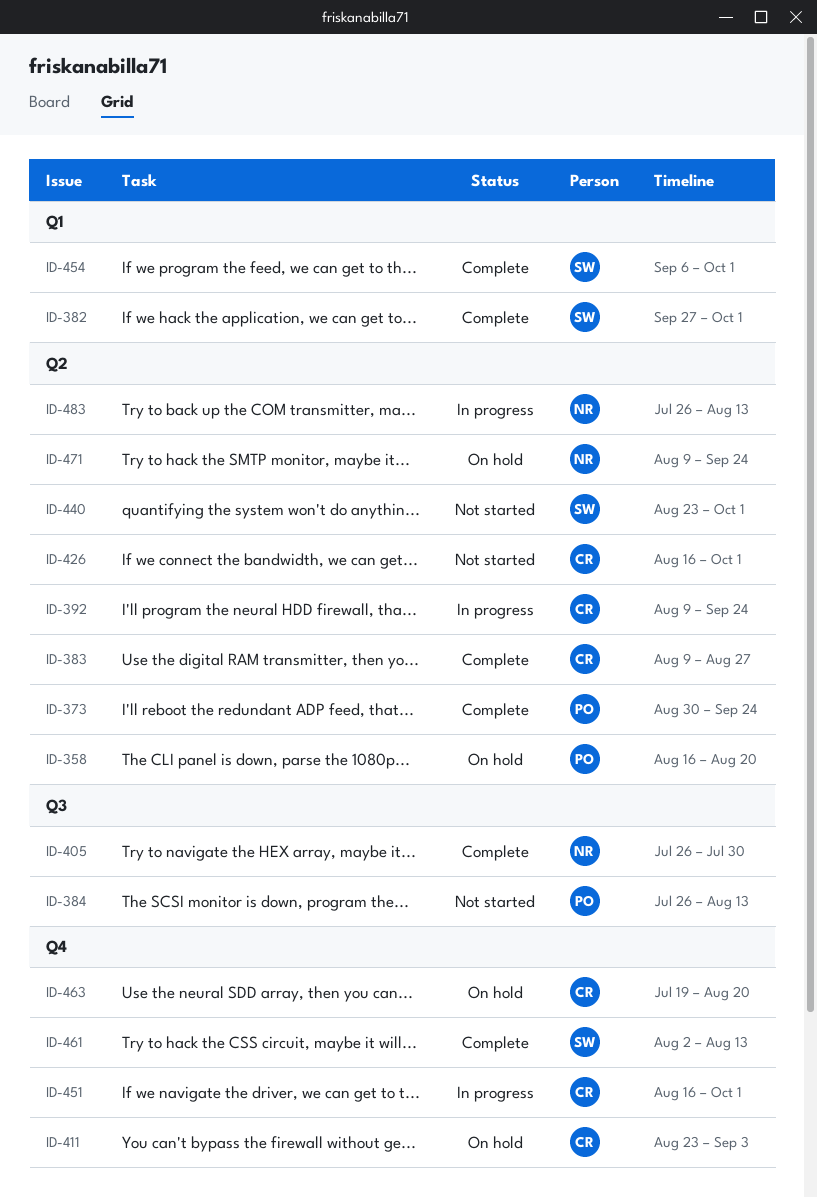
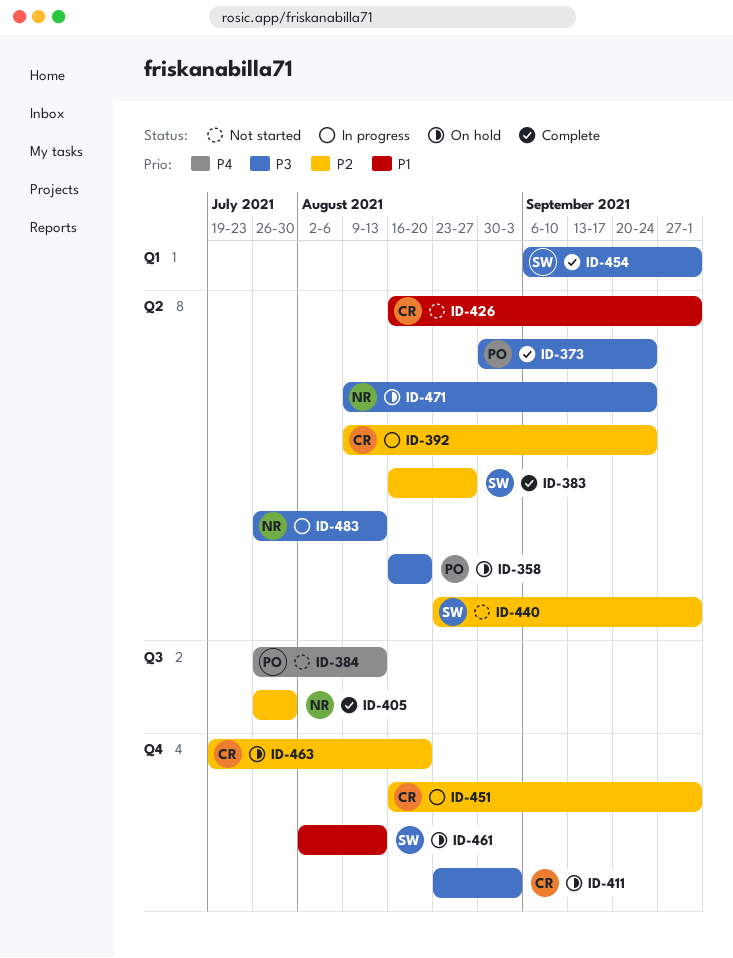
ID-382: present -> none
ID-383, owner: CR -> SW
ID-383, start: Aug 9 -> Aug 16
ID-461, status: Complete -> On hold

